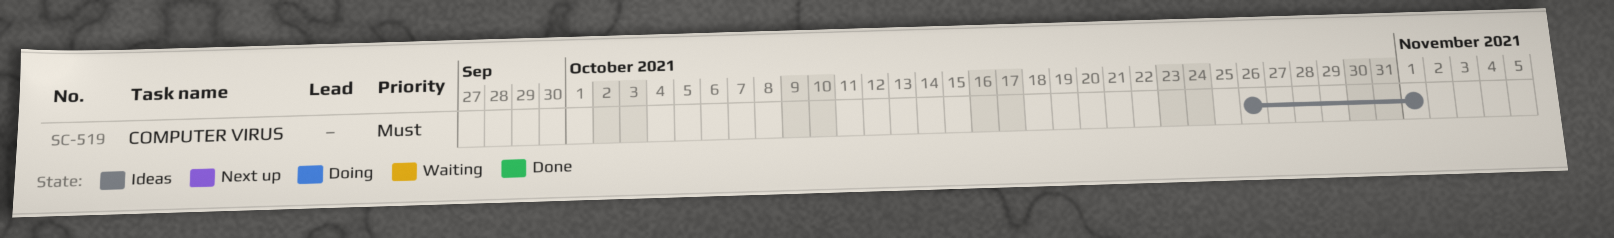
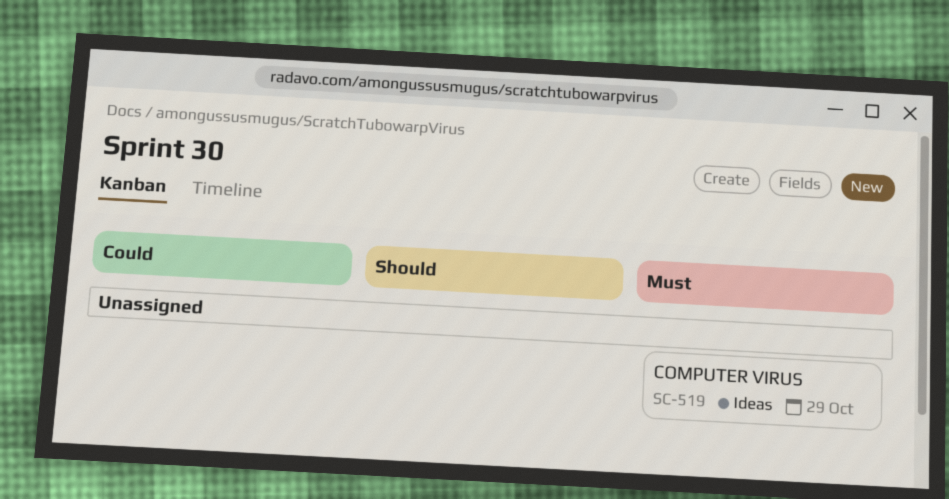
SC-519, due: Nov 1 -> Oct 29

